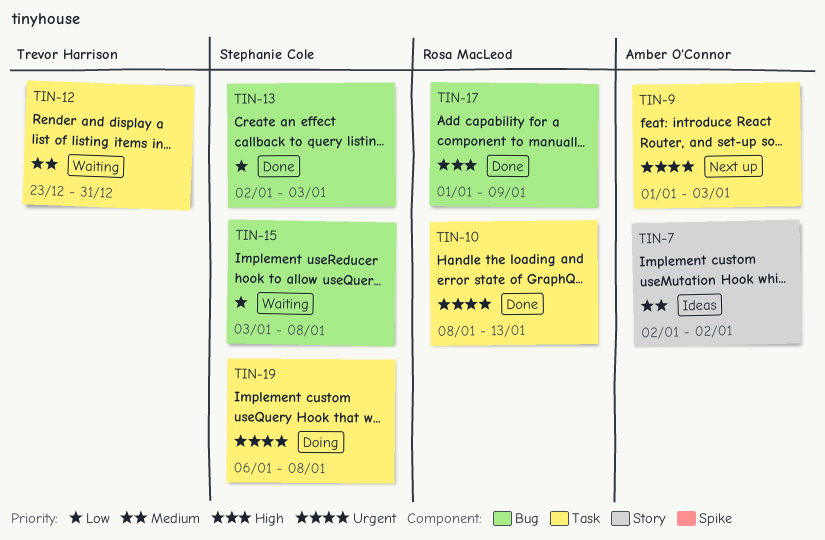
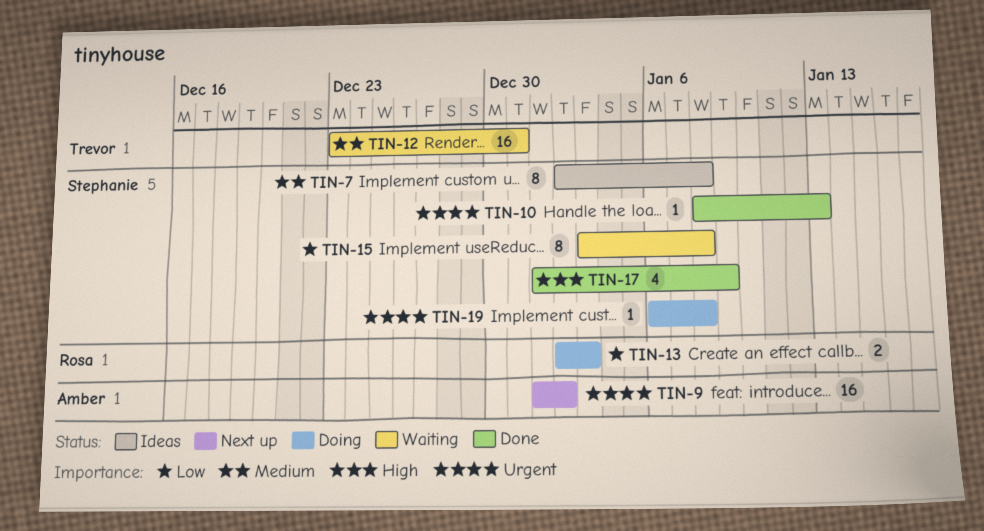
TIN-7, owner: Amber O'Connor -> Stephanie Cole
TIN-7, due: Jan 2 -> Jan 8
TIN-9, due: Jan 3 -> Jan 2
TIN-10, owner: Rosa MacLeod -> Stephanie Cole
TIN-13, status: Done -> Doing
TIN-13, owner: Stephanie Cole -> Rosa MacLeod
TIN-17, owner: Rosa MacLeod -> Stephanie Cole

